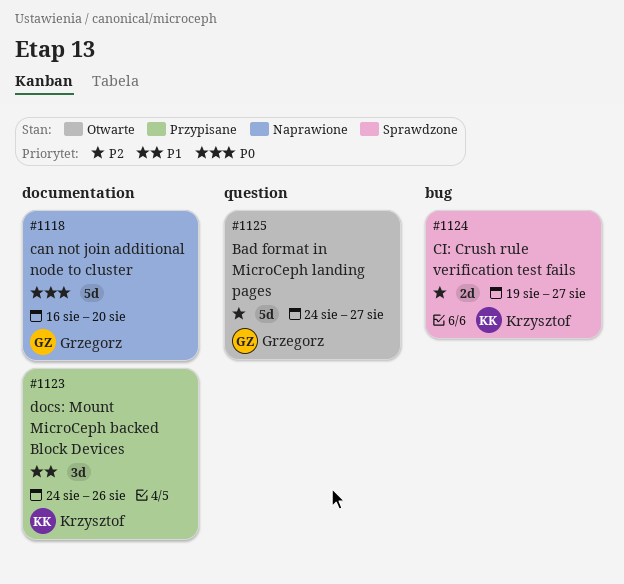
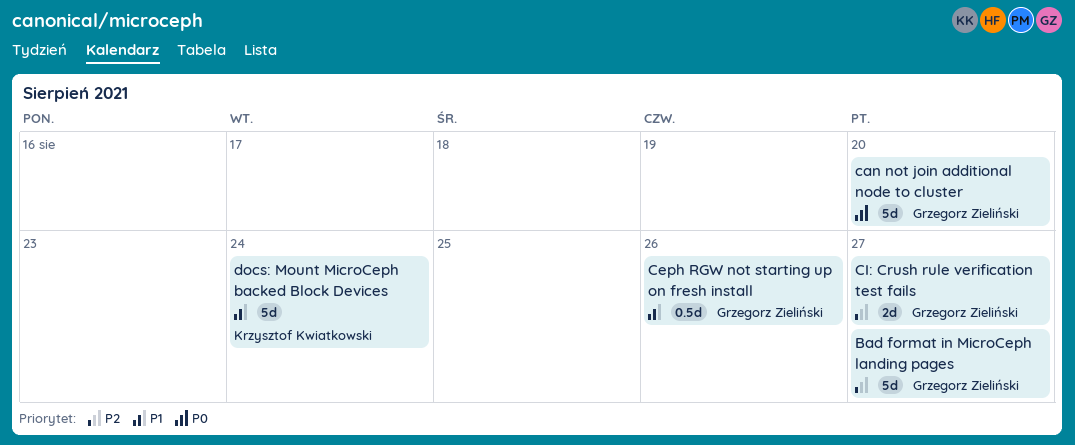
Ceph RGW not starting up on fresh install: none -> present
CI: Crush rule verification test fails, owner: Krzysztof Kwiatkowski -> Grzegorz Zieliński
docs: Mount MicroCeph backed Block Devices, estimate: 3d -> 5d
docs: Mount MicroCeph backed Block Devices, due: Aug 26 -> Aug 24

